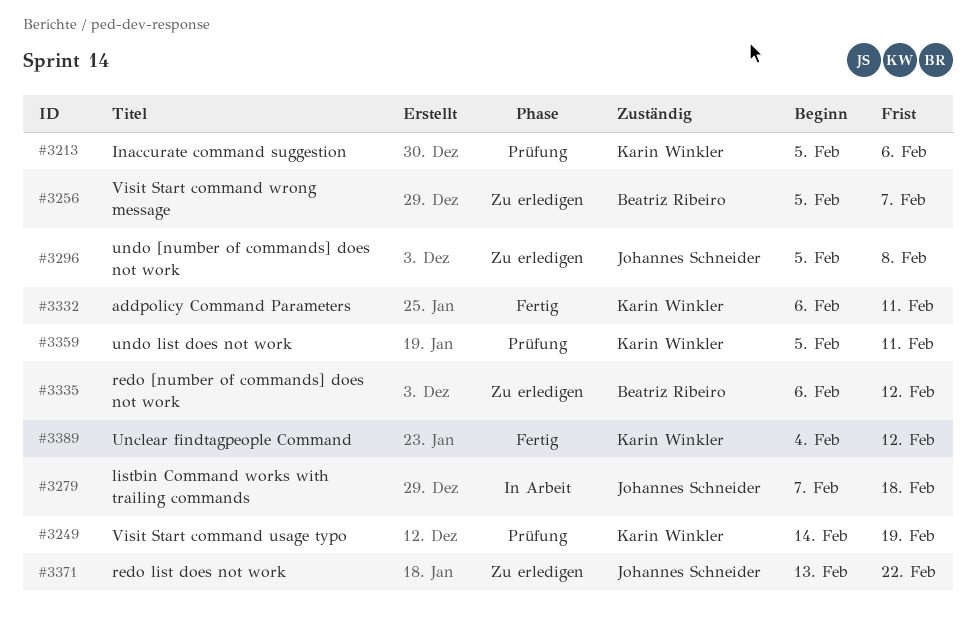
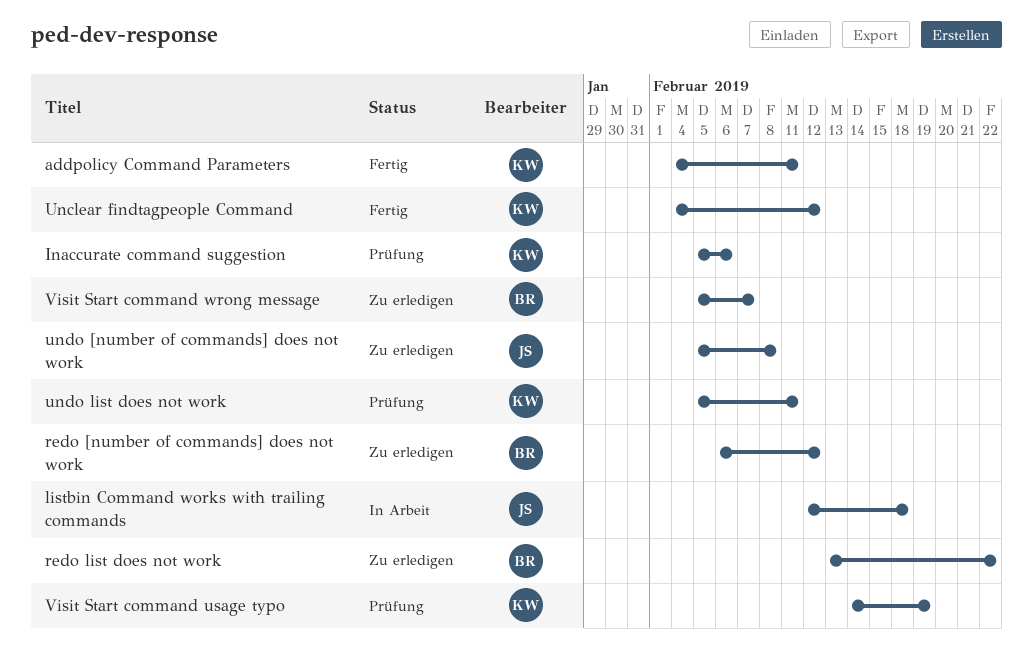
addpolicy Command Parameters, start: Feb 6 -> Feb 4
listbin Command works with trailing commands, start: Feb 7 -> Feb 12
redo list does not work, owner: Johannes Schneider -> Beatriz Ribeiro

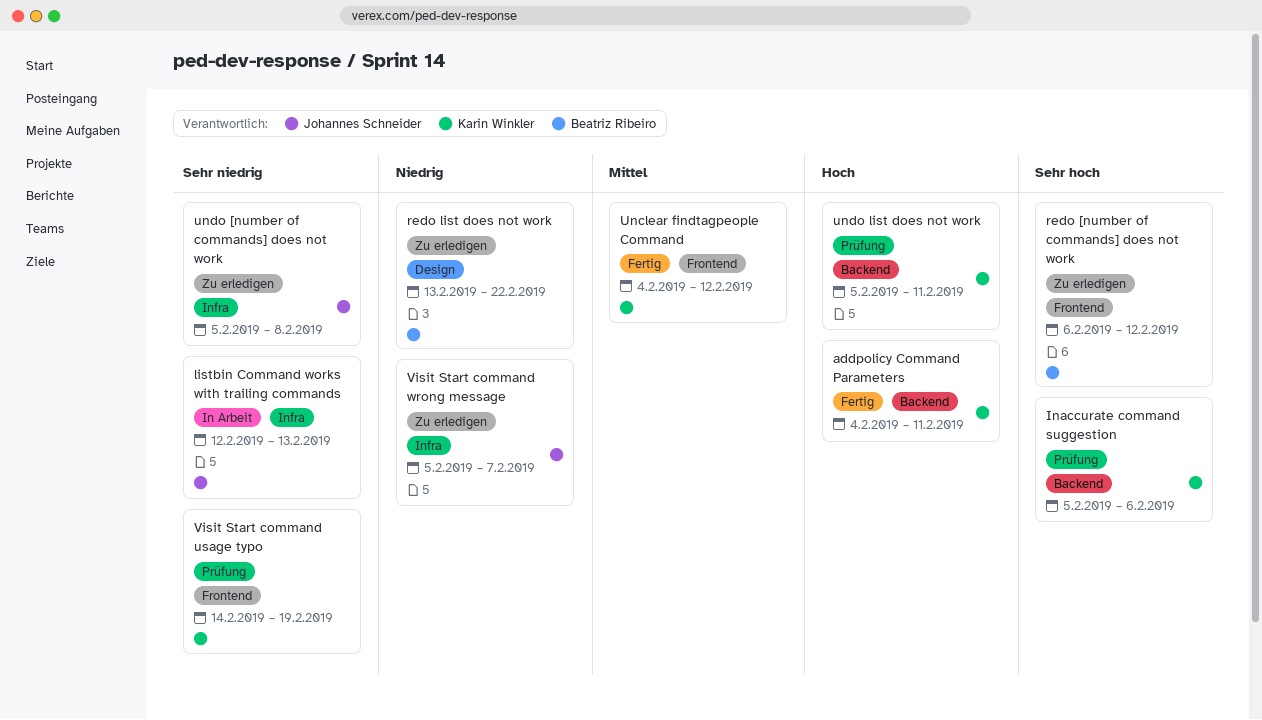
listbin Command works with trailing commands, due: Feb 18 -> Feb 13
Visit Start command wrong message, owner: Beatriz Ribeiro -> Johannes Schneider

